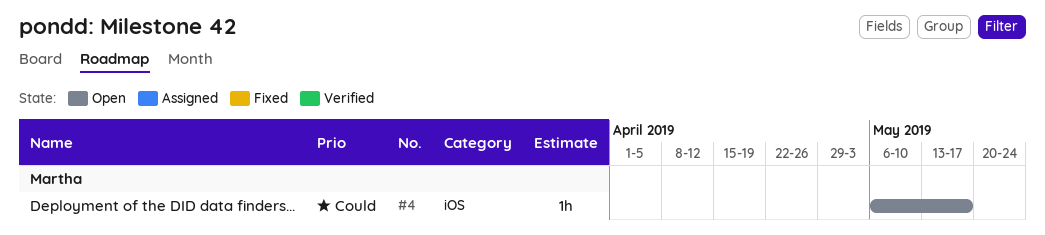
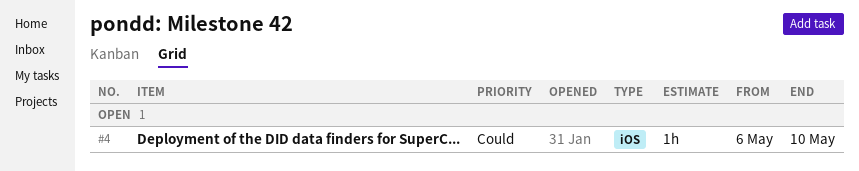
#4, due: May 17 -> May 10

